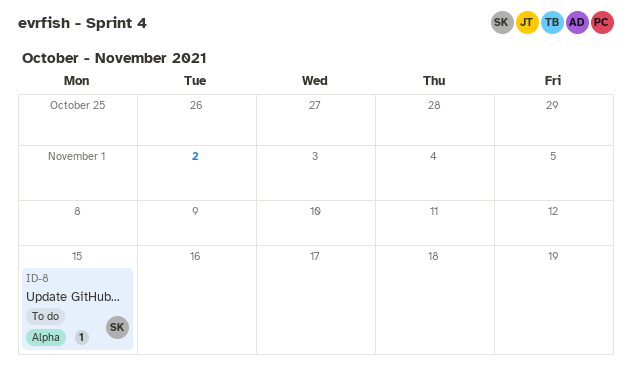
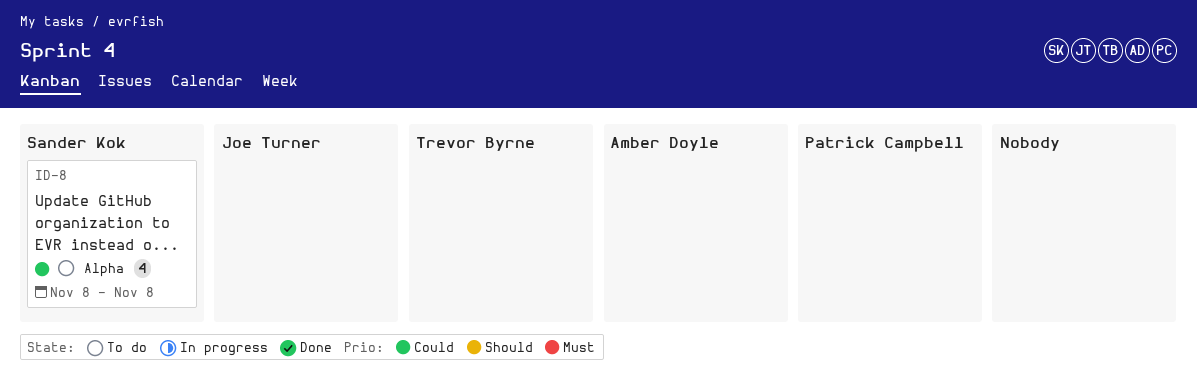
ID-8, estimate: 1 -> 4
ID-8, due: Nov 15 -> Nov 8

